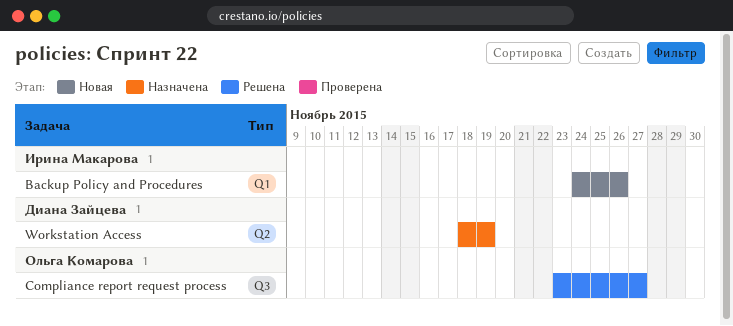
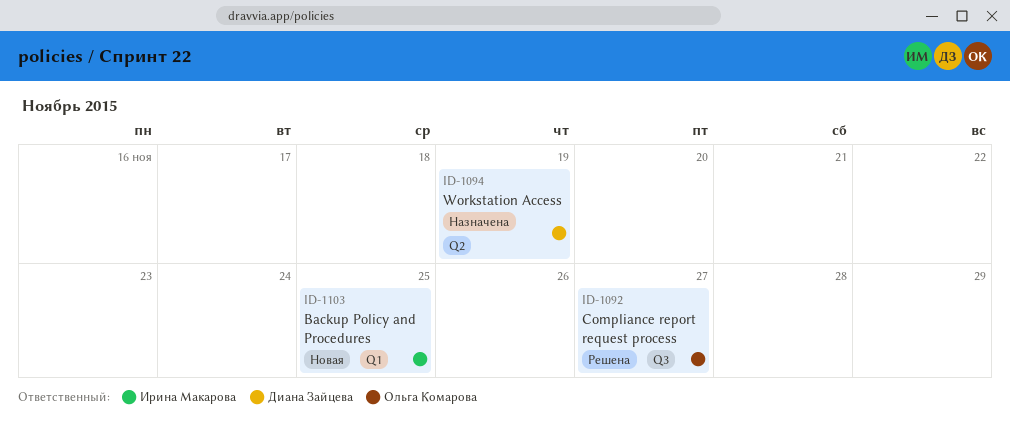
Backup Policy and Procedures, due: Nov 26 -> Nov 25

